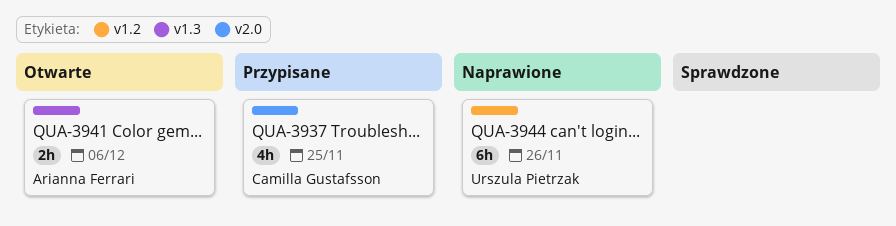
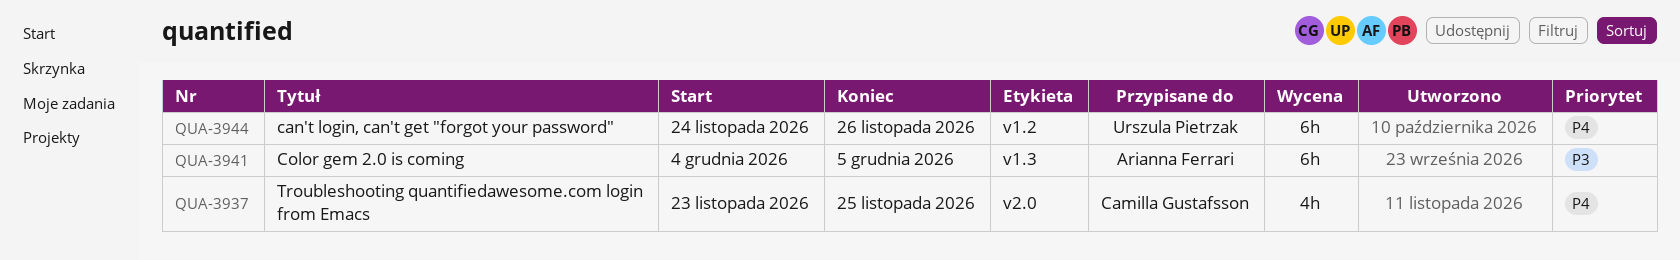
QUA-3941, estimate: 2h -> 6h
QUA-3941, due: Dec 6 -> Dec 5

